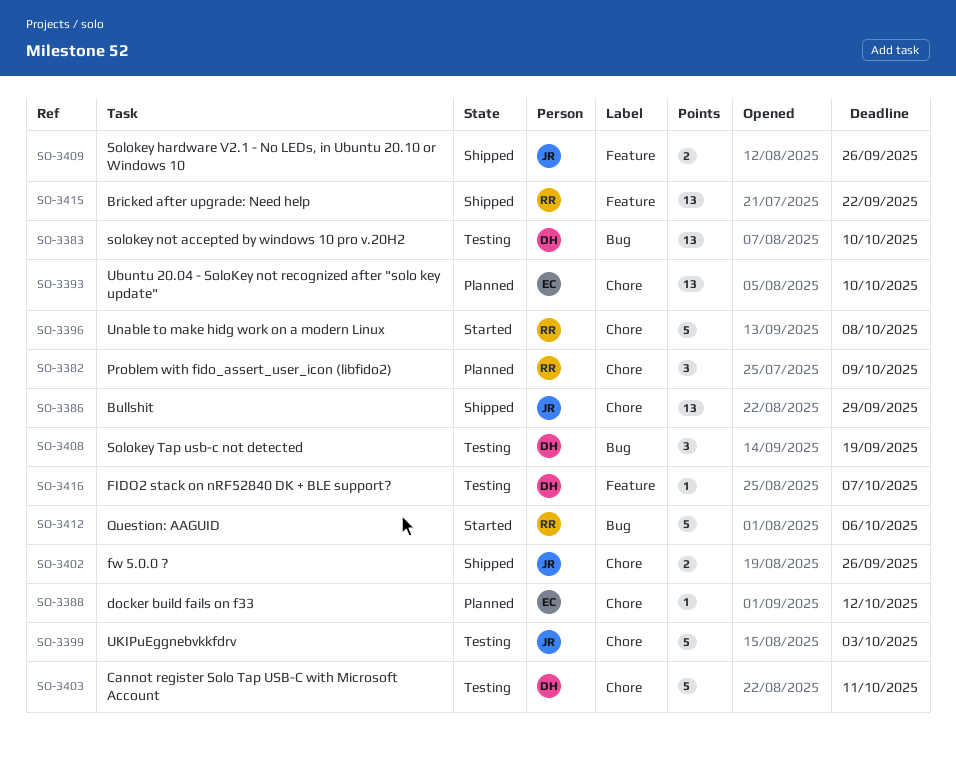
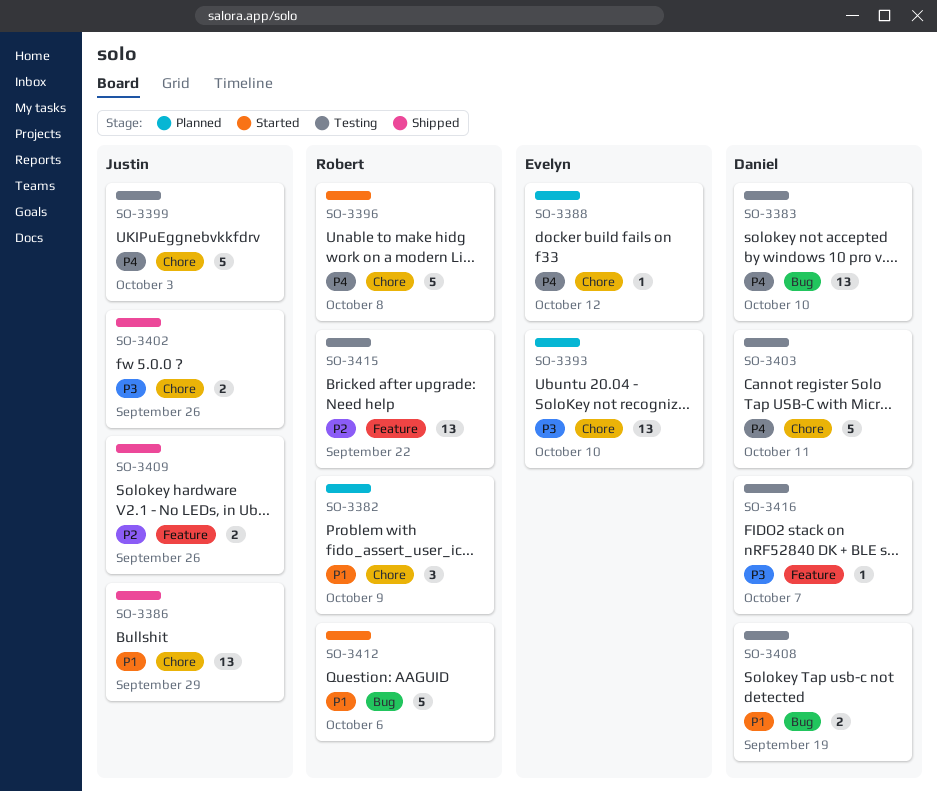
SO-3408, estimate: 3 -> 2
SO-3415, status: Shipped -> Testing

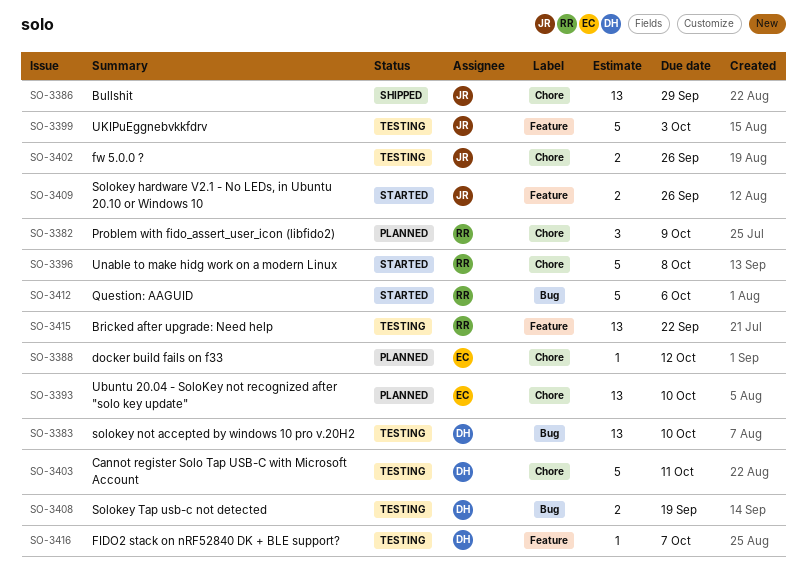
SO-3399, label: Chore -> Feature
SO-3402, status: Shipped -> Testing
SO-3409, status: Shipped -> Started

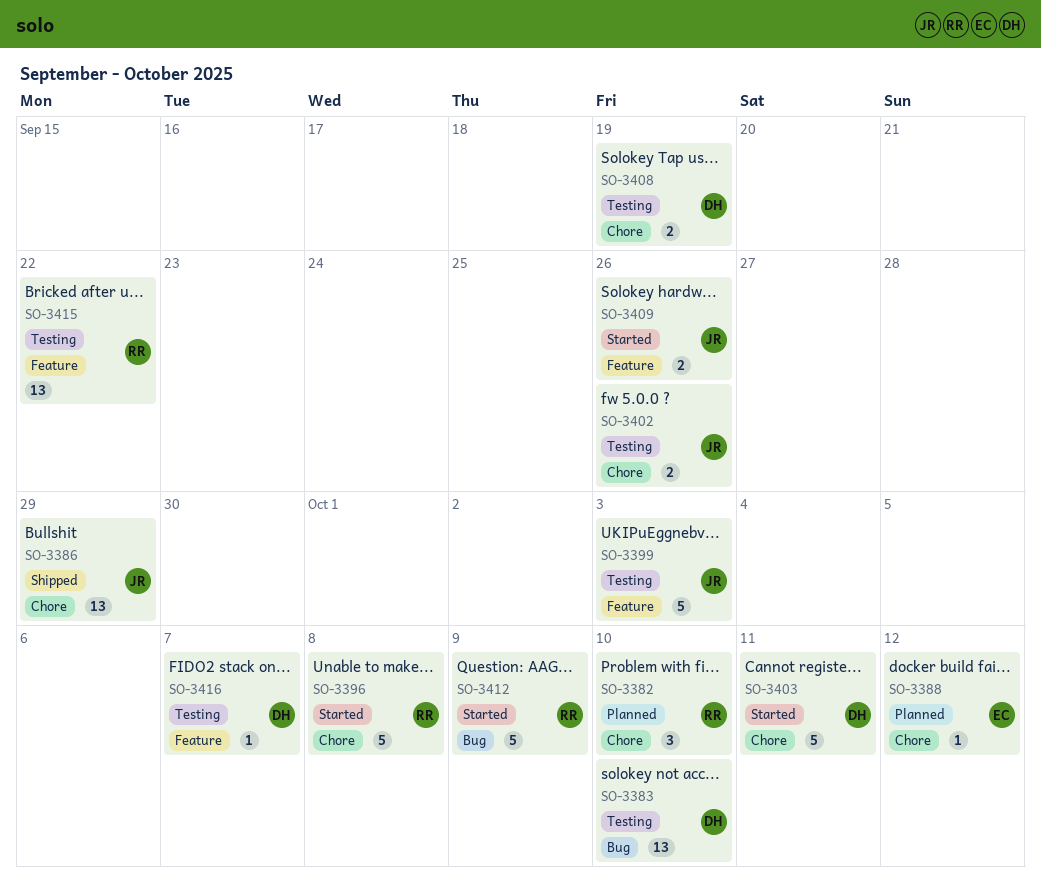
SO-3382, due: Oct 9 -> Oct 10
SO-3393: present -> none
SO-3403, status: Testing -> Started
SO-3408, label: Bug -> Chore
SO-3412, due: Oct 6 -> Oct 9

